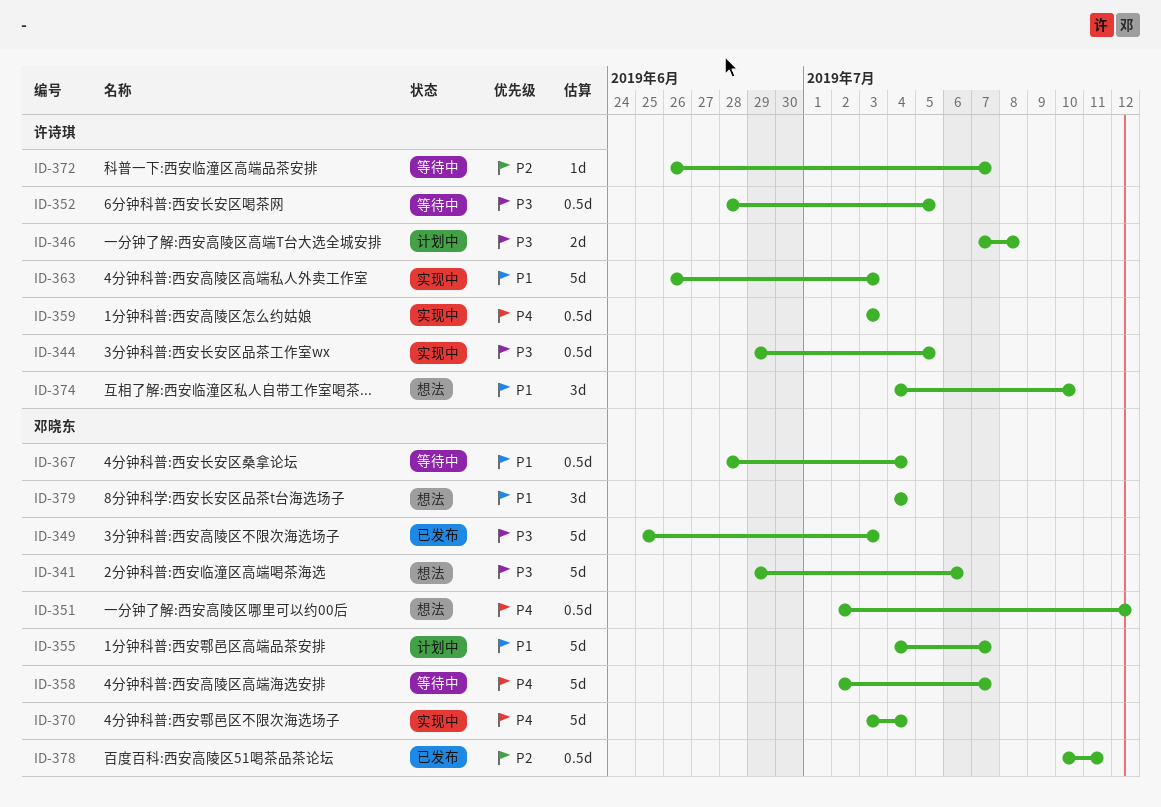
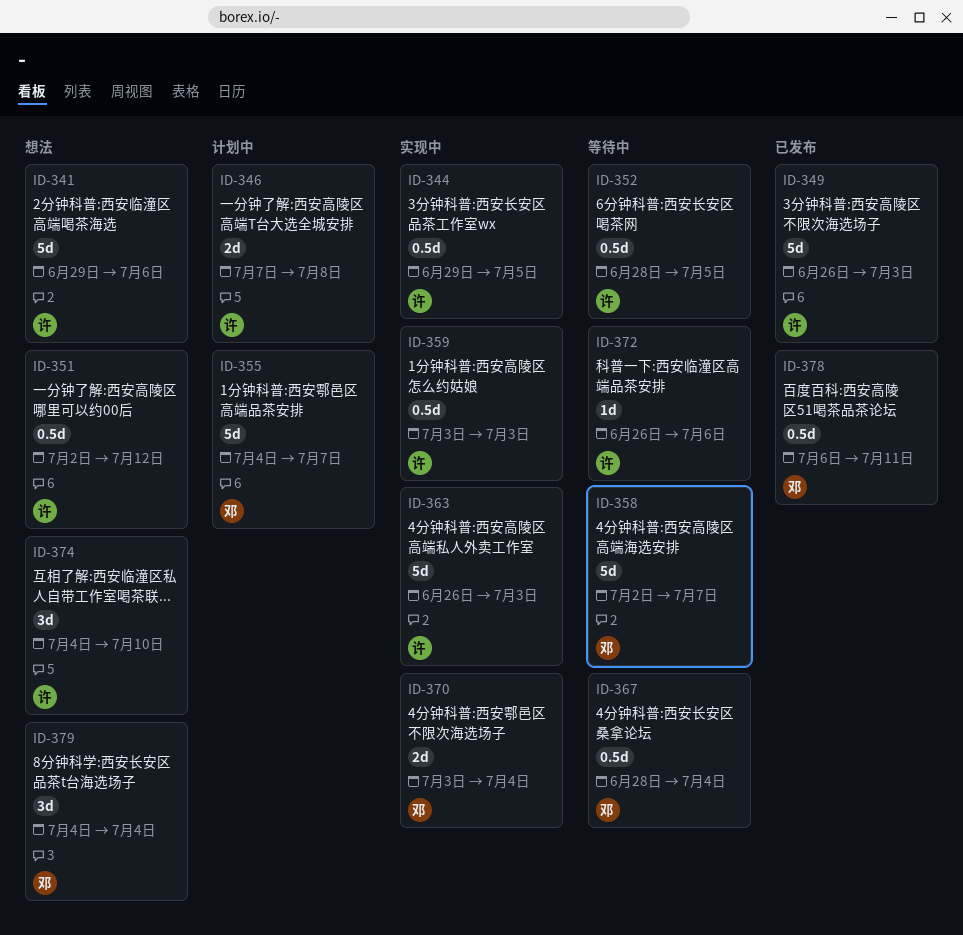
ID-341, owner: 邓晓东 -> 许诗琪
ID-349, owner: 邓晓东 -> 许诗琪
ID-349, start: Jun 25 -> Jun 26
ID-351, owner: 邓晓东 -> 许诗琪
ID-370, estimate: 5d -> 2d
ID-372, due: Jul 7 -> Jul 6
ID-378, start: Jul 10 -> Jul 6

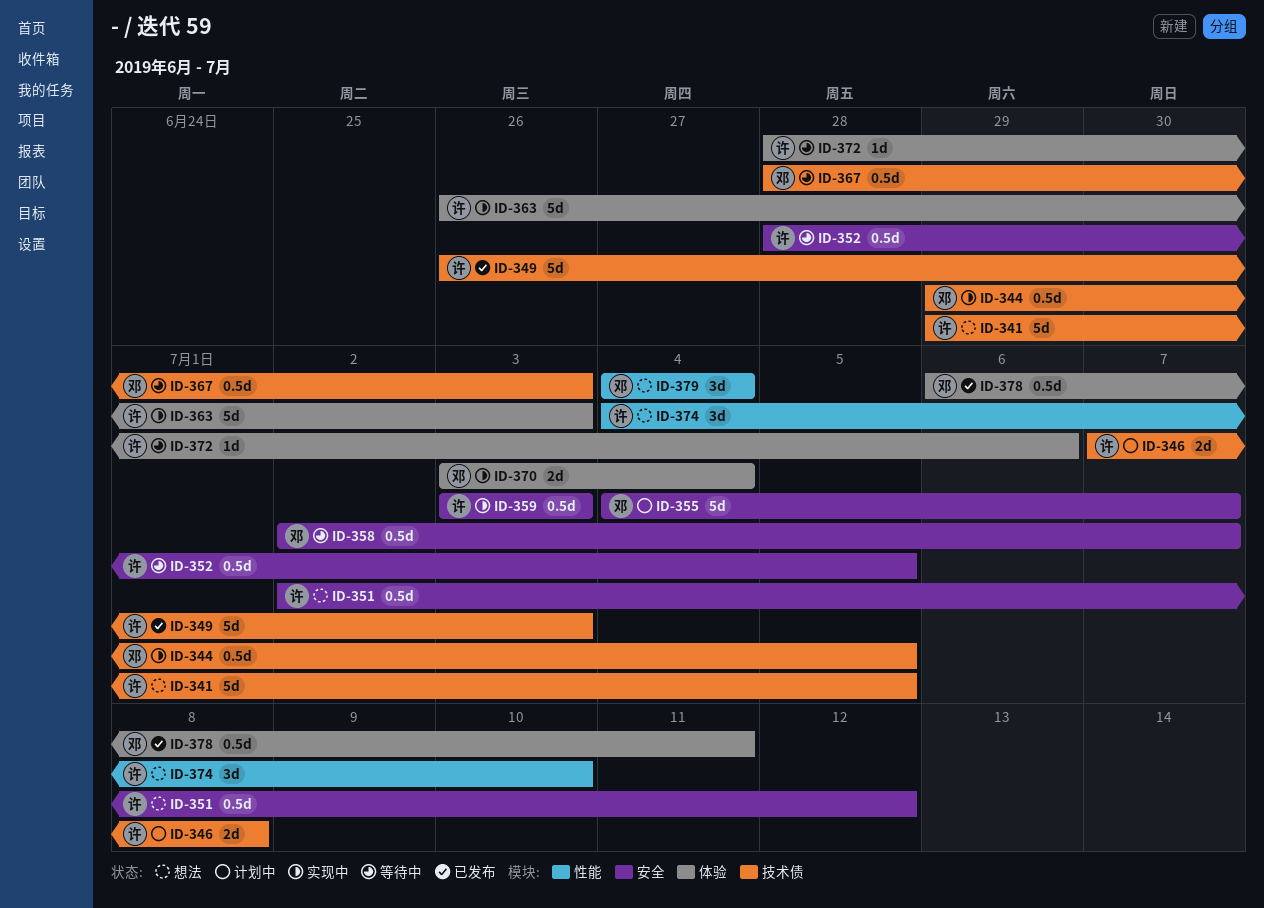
ID-341, due: Jul 6 -> Jul 5
ID-344, owner: 许 -> 邓
ID-358, estimate: 5d -> 0.5d
ID-367, due: Jul 4 -> Jul 3
ID-372, start: Jun 26 -> Jun 28

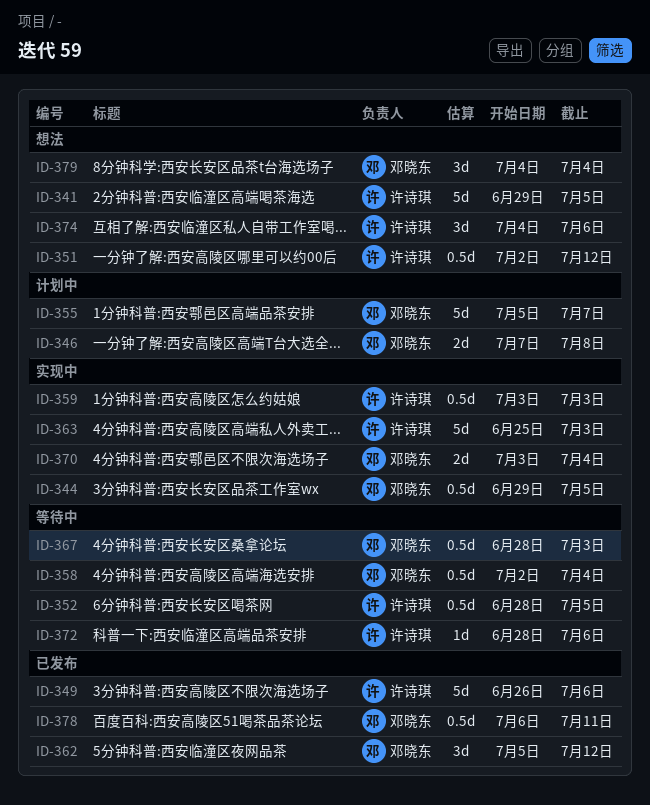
ID-346, owner: 许诗琪 -> 邓晓东
ID-349, due: Jul 3 -> Jul 6
ID-355, start: Jul 4 -> Jul 5
ID-358, due: Jul 7 -> Jul 4
ID-362: none -> present
ID-363, start: Jun 26 -> Jun 25
ID-374, due: Jul 10 -> Jul 6

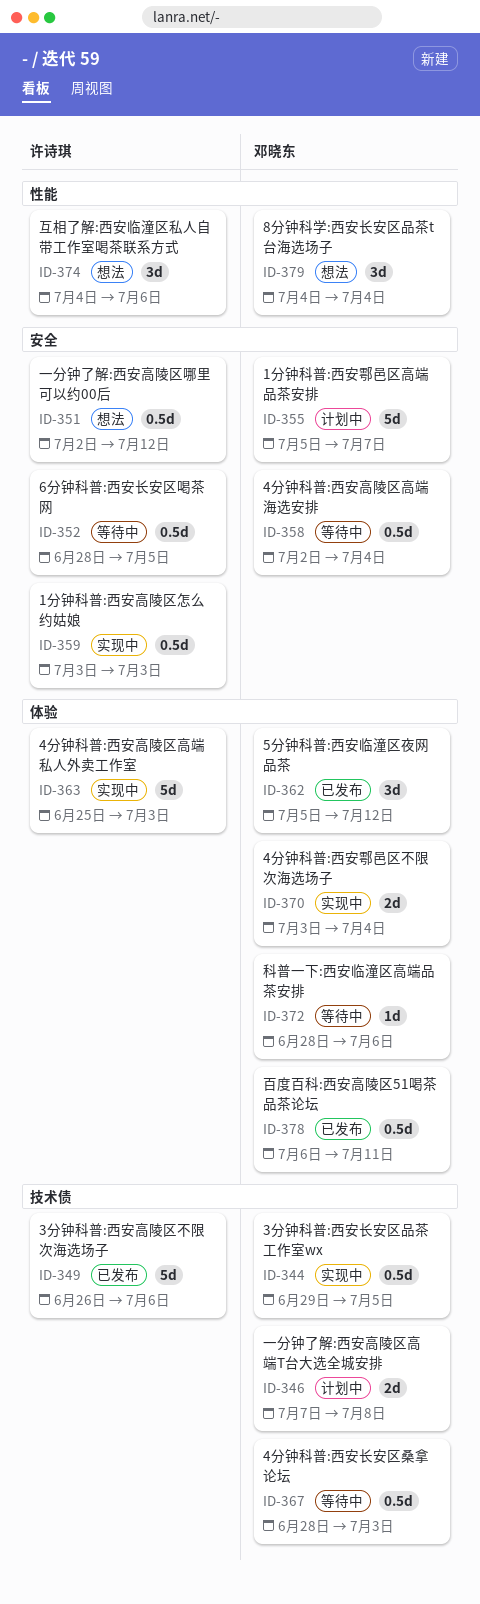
ID-341: present -> none
ID-372, owner: 许诗琪 -> 邓晓东

